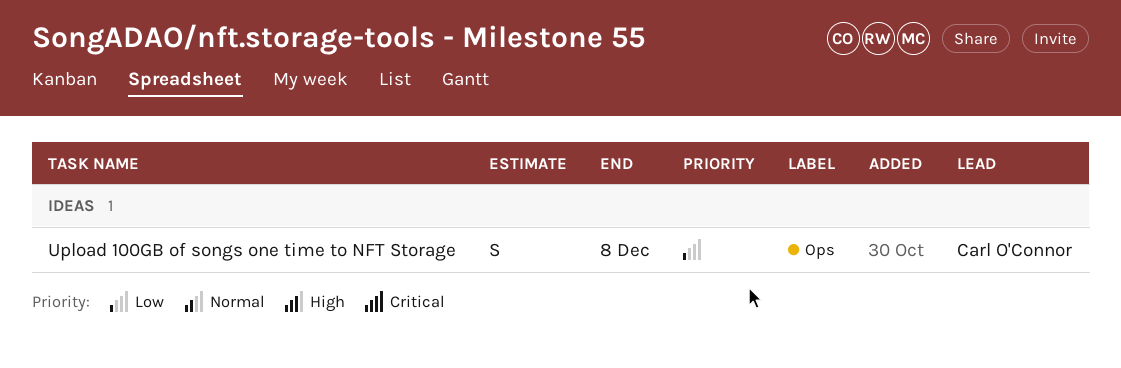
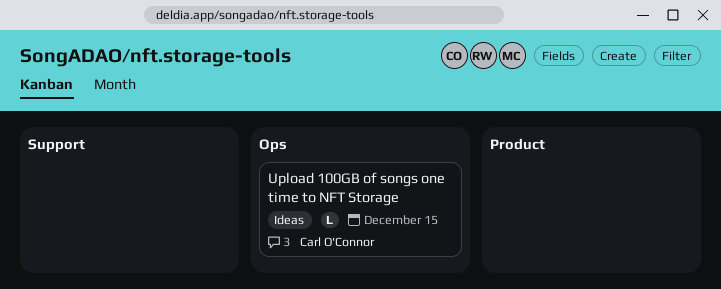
Upload 100GB of songs one time to NFT Storage, estimate: S -> L
Upload 100GB of songs one time to NFT Storage, due: Dec 8 -> Dec 15

